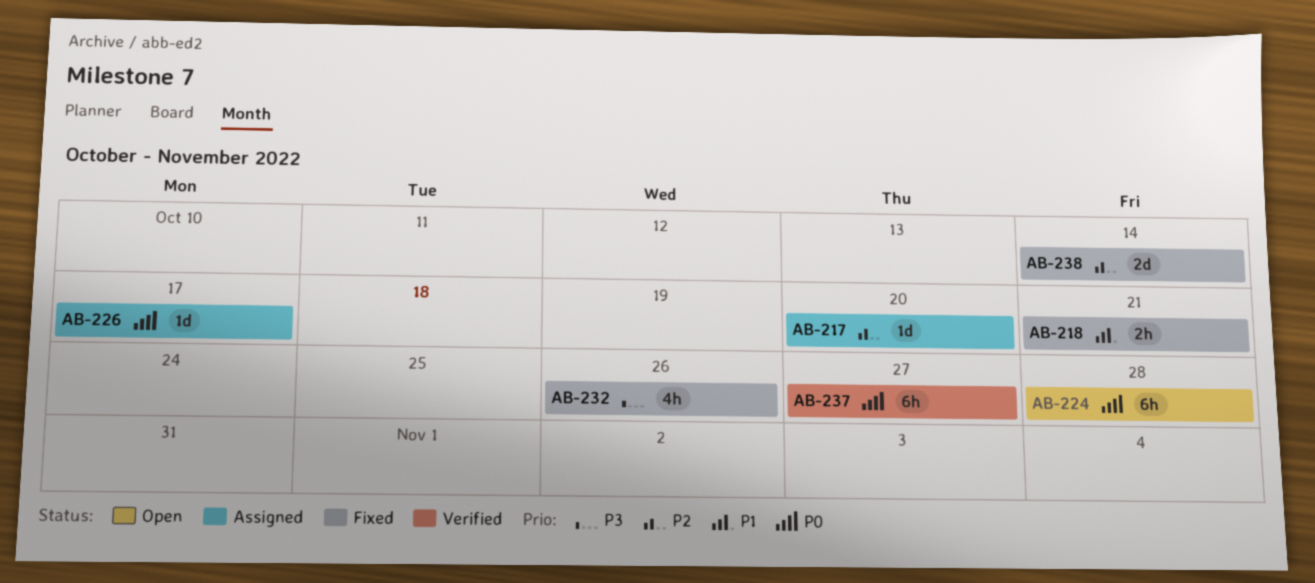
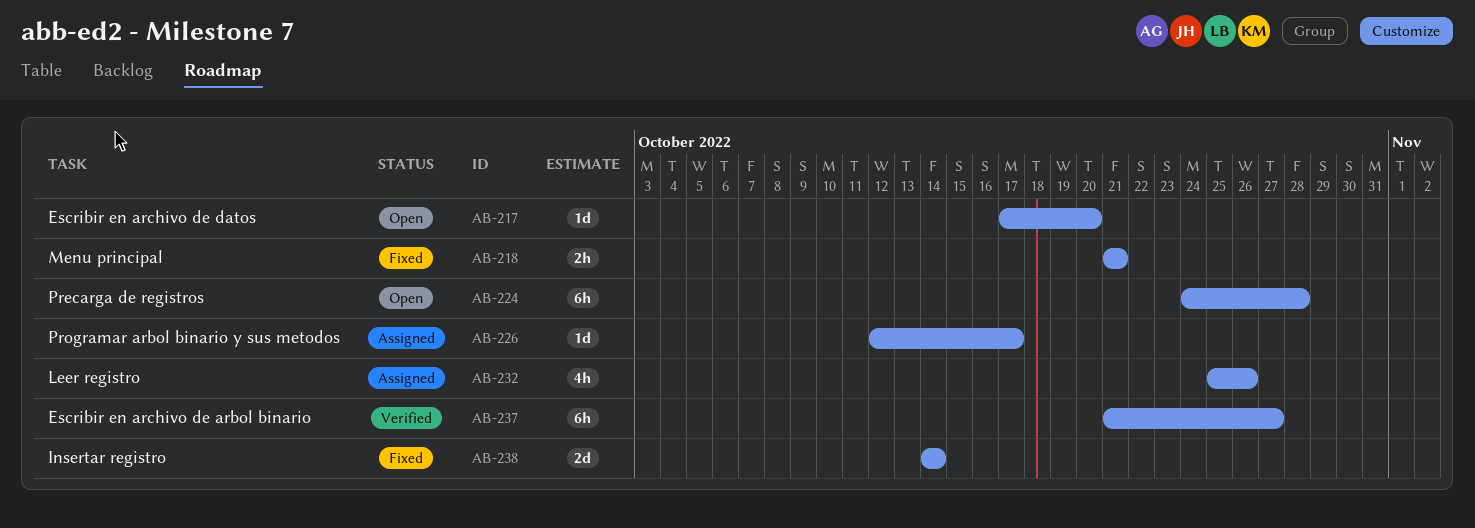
AB-217, status: Assigned -> Open
AB-232, status: Fixed -> Assigned

